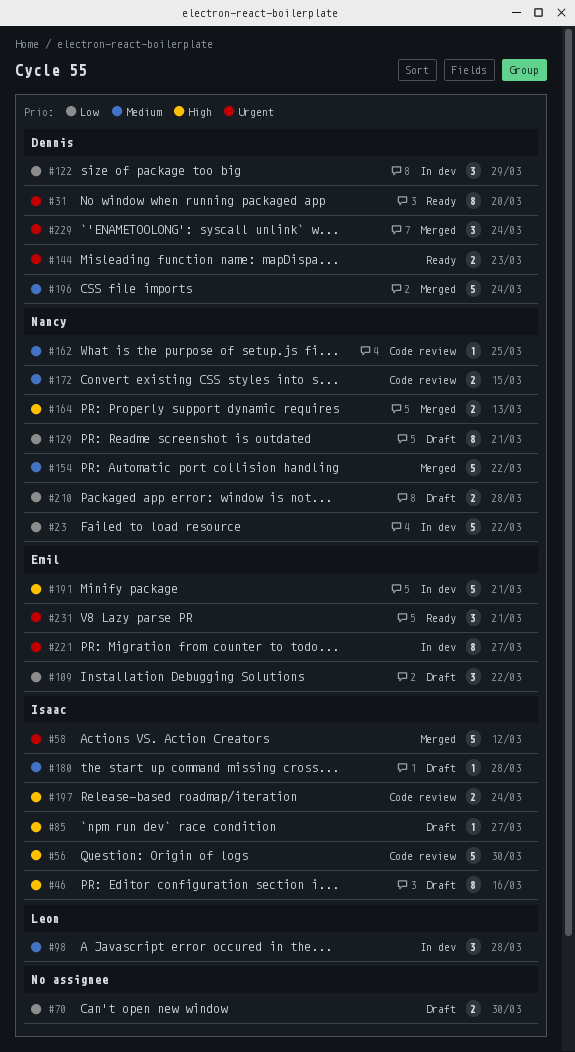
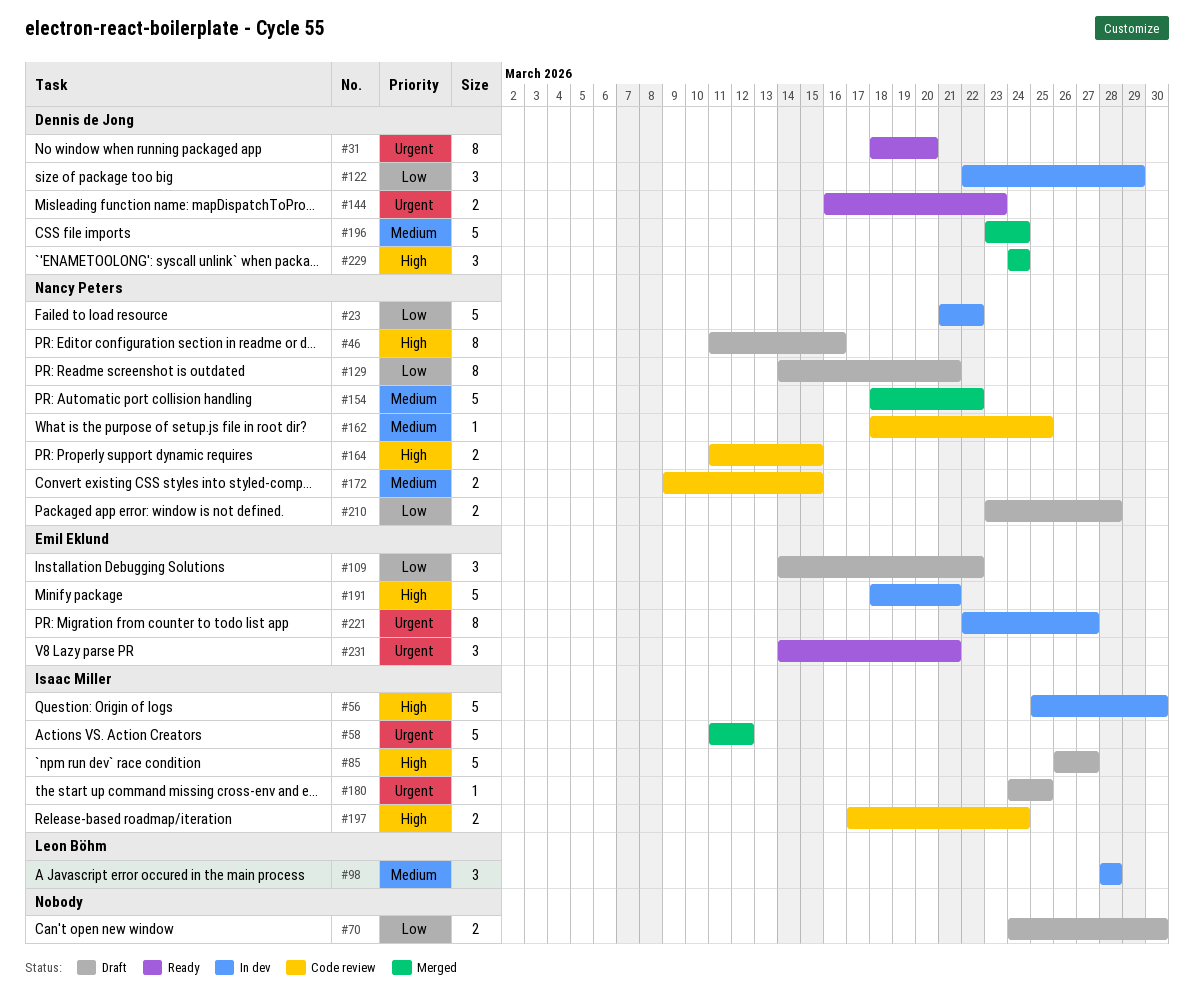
#46, owner: Isaac Miller -> Nancy Peters
#56, status: Code review -> In dev
#85, estimate: 1 -> 5
#164, status: Merged -> Code review
#164, due: Mar 13 -> Mar 15
#180, priority: Medium -> Urgent
#180, due: Mar 28 -> Mar 25
#229, priority: Urgent -> High

